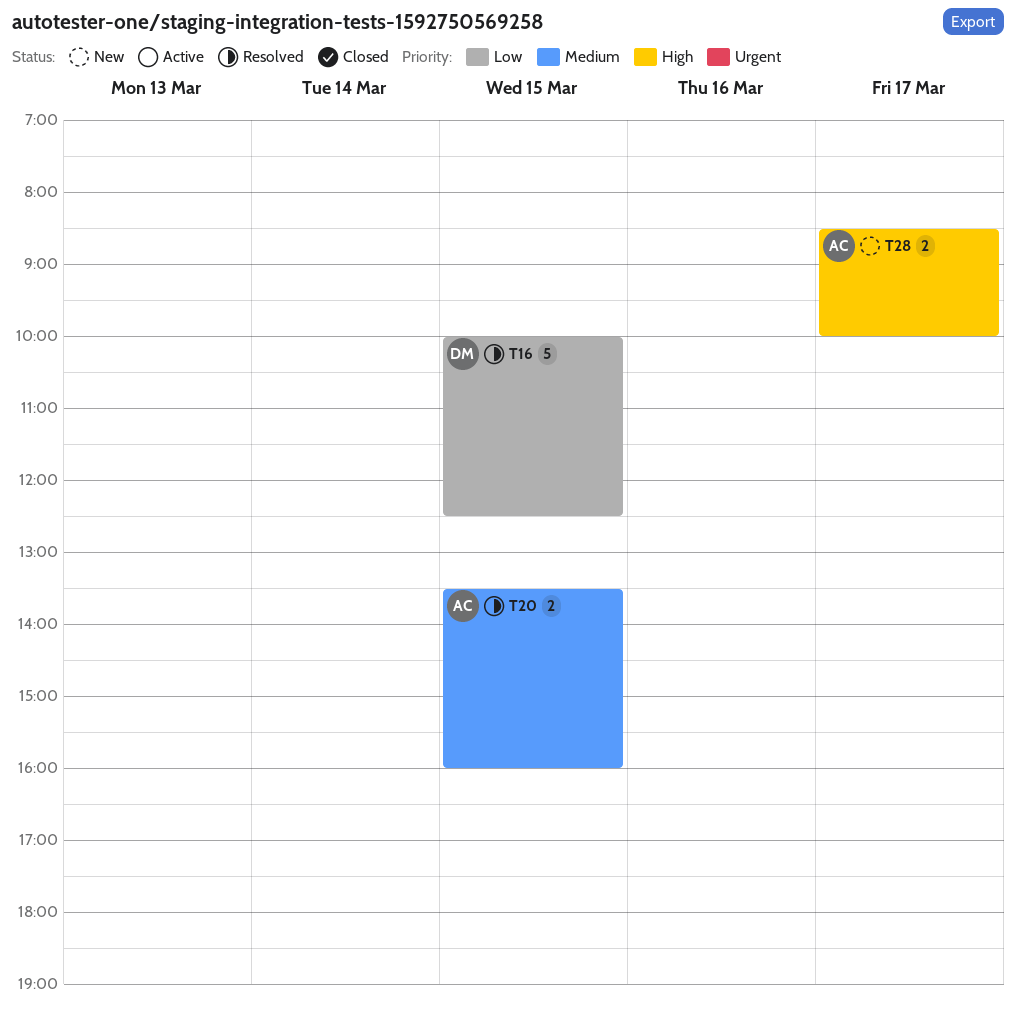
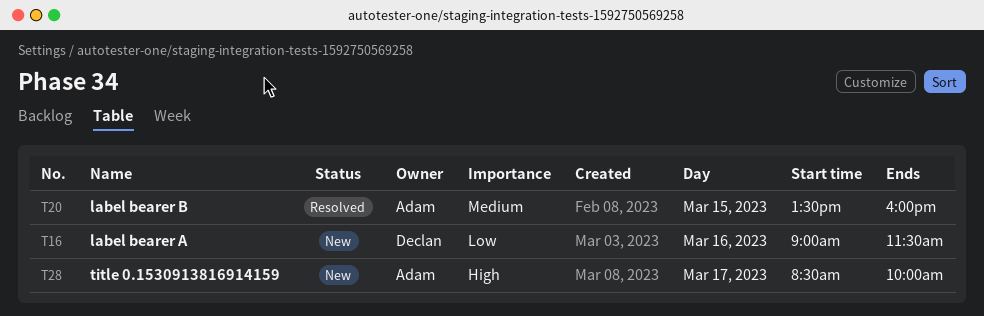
T16, status: Resolved -> New
T16, day: Mar 15 -> Mar 16
T16, begins: 10:00 -> 09:00
T16, ends: 12:30 -> 11:30

